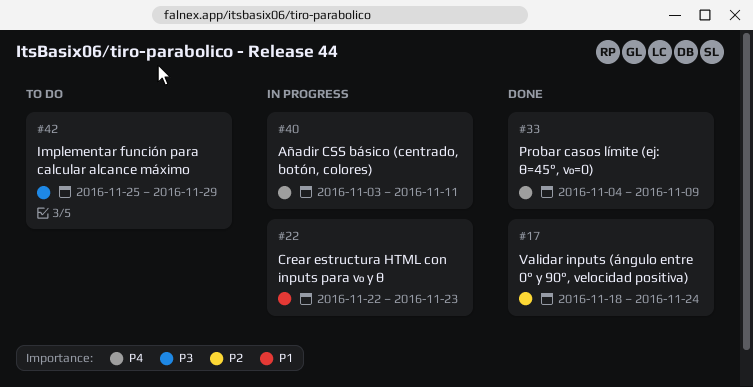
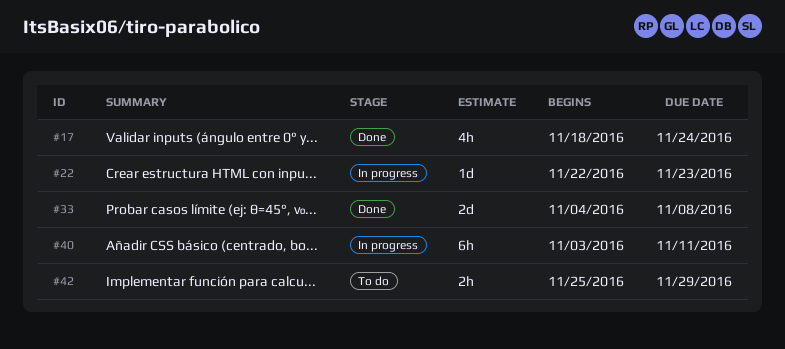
#33, due: Nov 9 -> Nov 8

